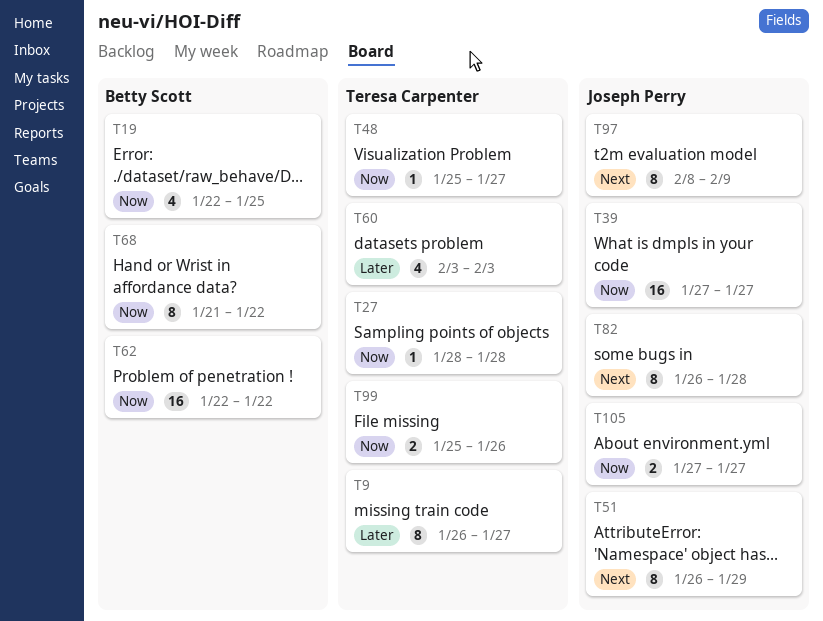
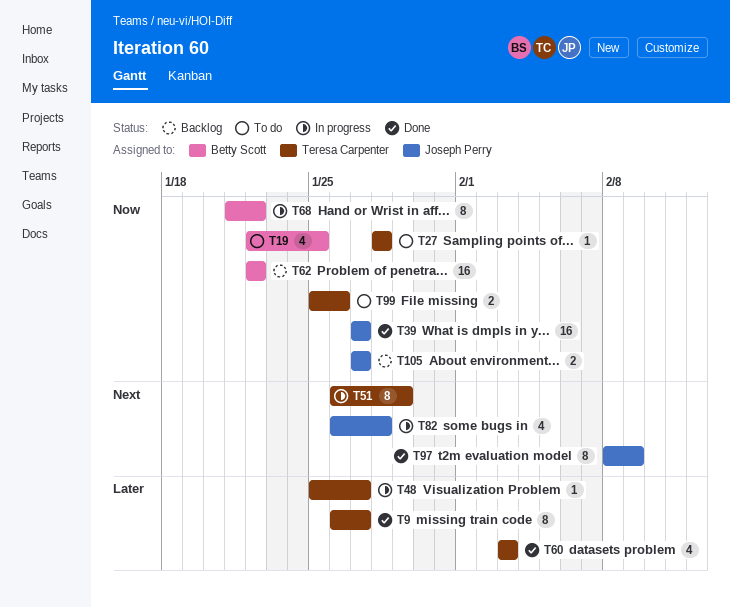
T48, priority: Now -> Later
T51, owner: Joseph Perry -> Teresa Carpenter
T82, estimate: 8 -> 4

